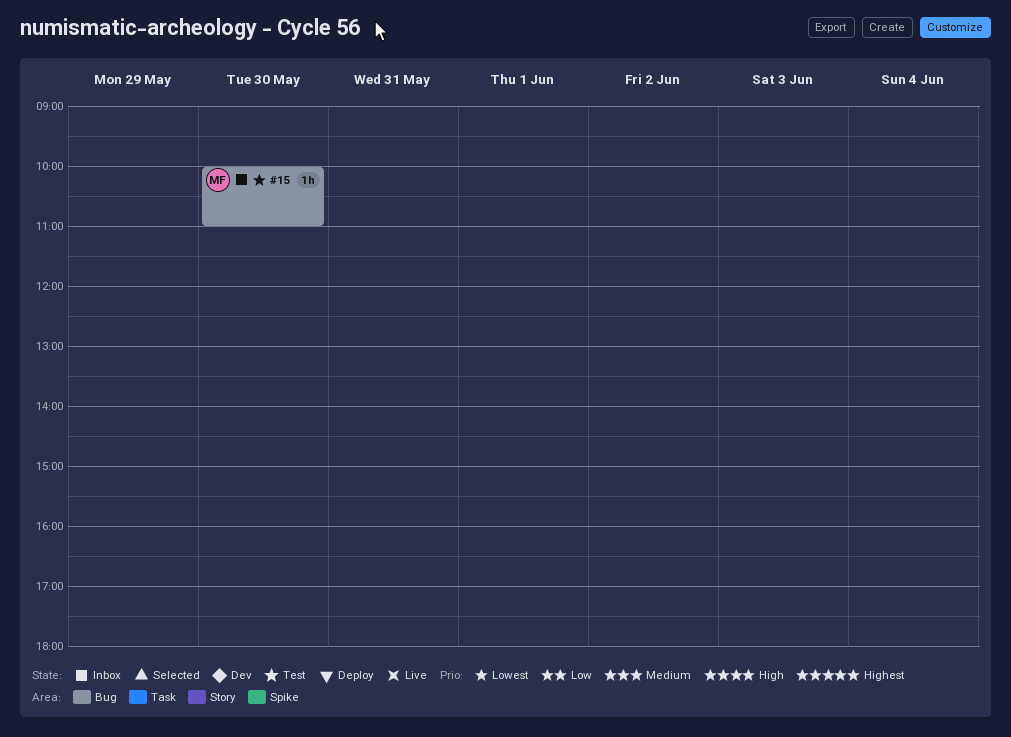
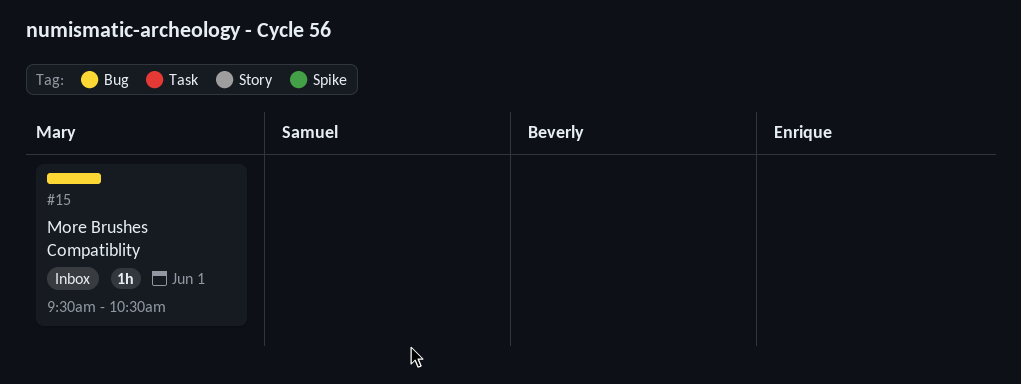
#15, day: May 30 -> Jun 1
#15, begins: 10:00 -> 09:30
#15, ends: 11:00 -> 10:30

